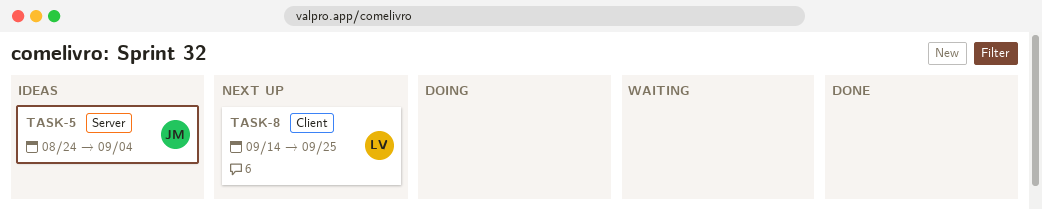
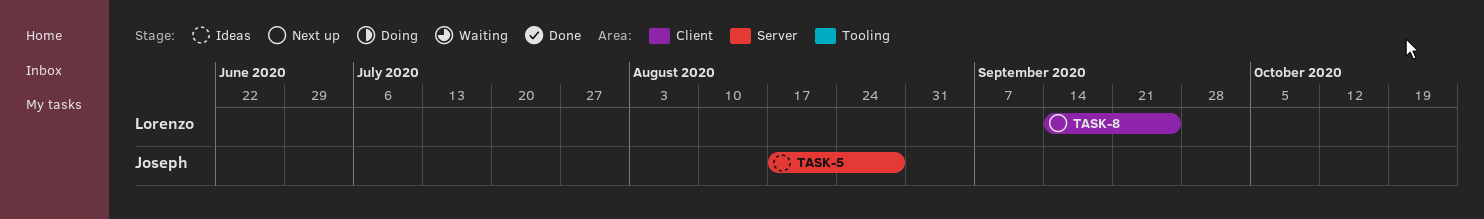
TASK-5, start: Aug 24 -> Aug 17
TASK-5, due: Sep 4 -> Aug 28

